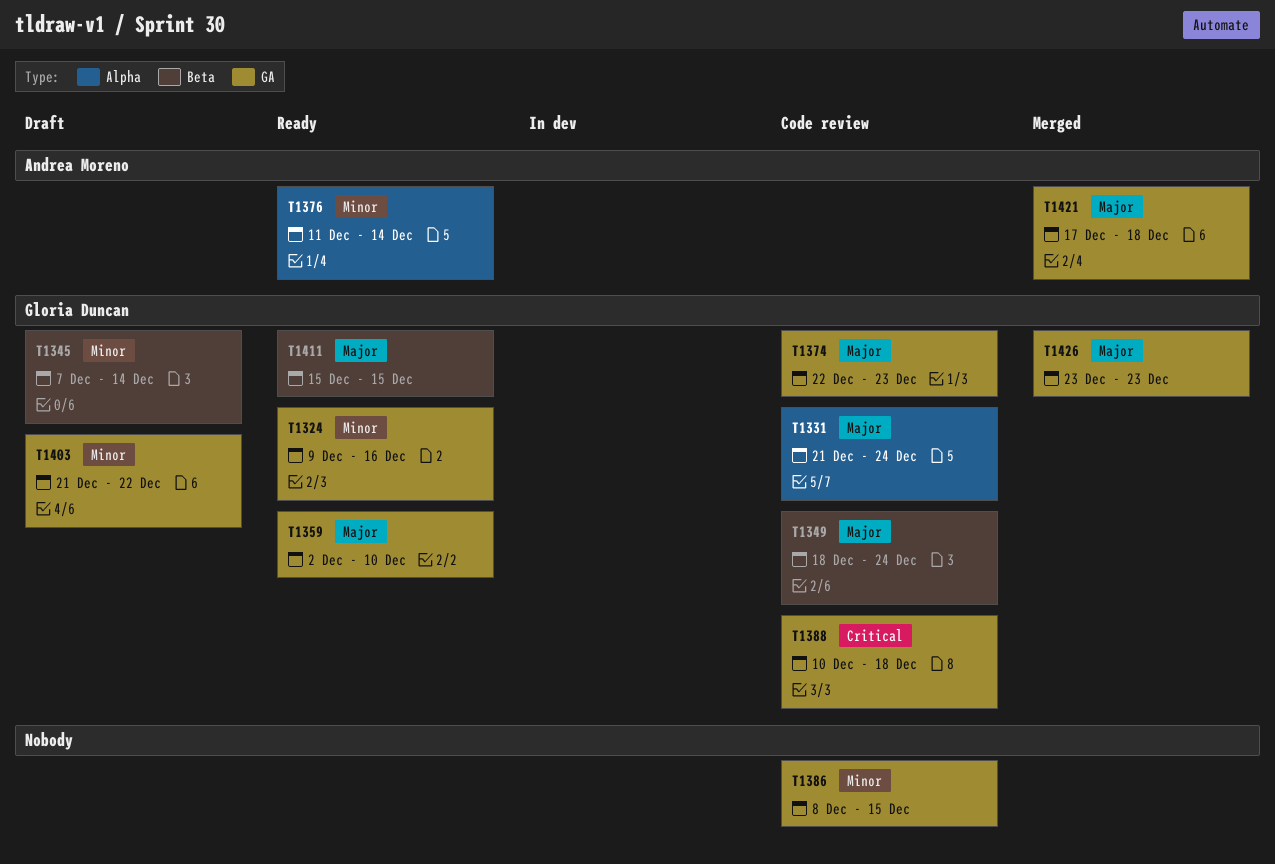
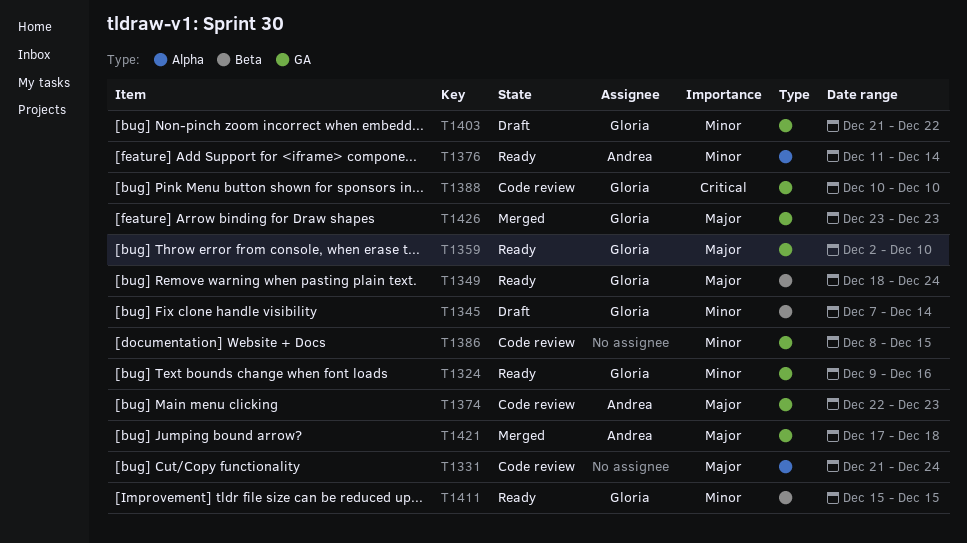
T1331, owner: Gloria Duncan -> none
T1349, status: Code review -> Ready
T1374, owner: Gloria Duncan -> Andrea Moreno
T1388, due: Dec 18 -> Dec 10
T1411, priority: Major -> Minor

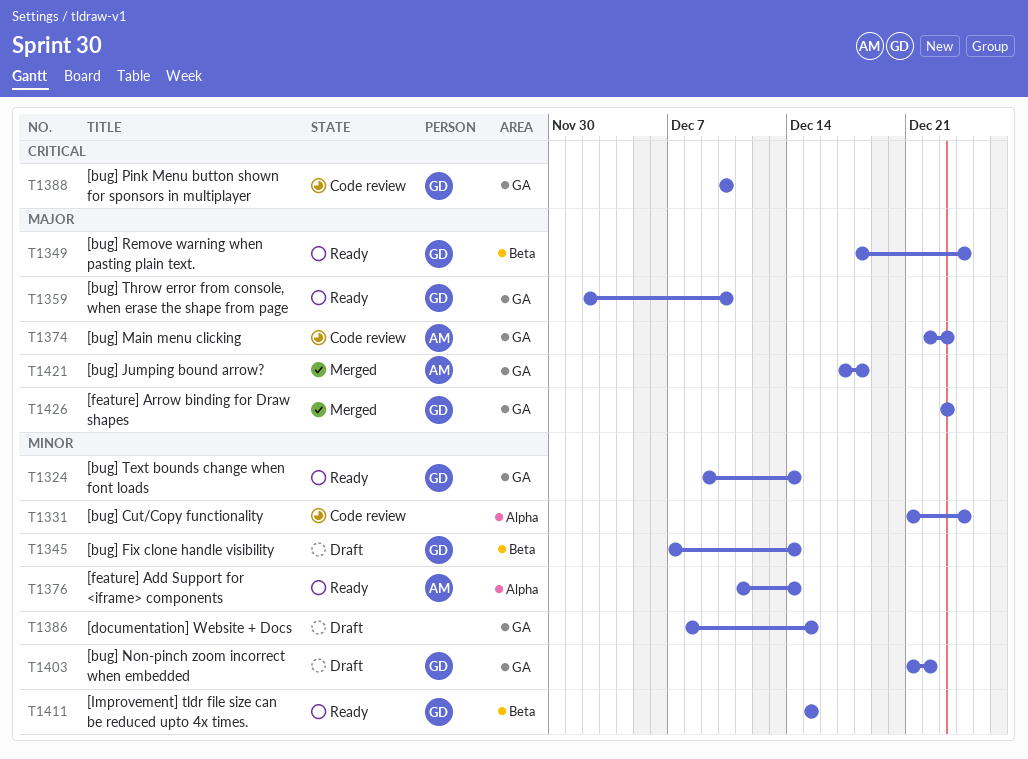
T1324, due: Dec 16 -> Dec 14
T1331, priority: Major -> Minor
T1386, status: Code review -> Draft

